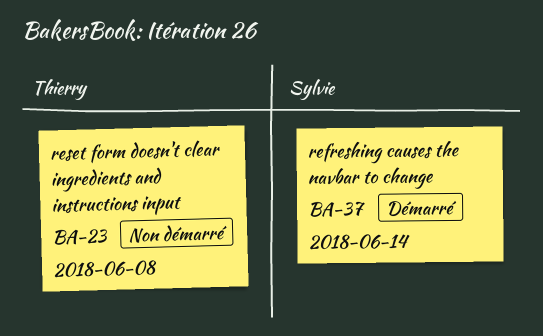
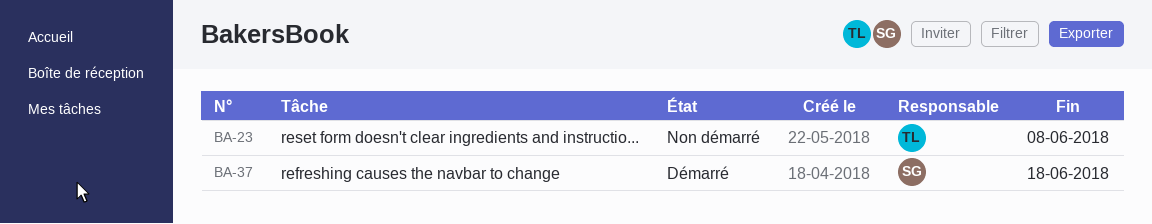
BA-37, due: Jun 14 -> Jun 18

